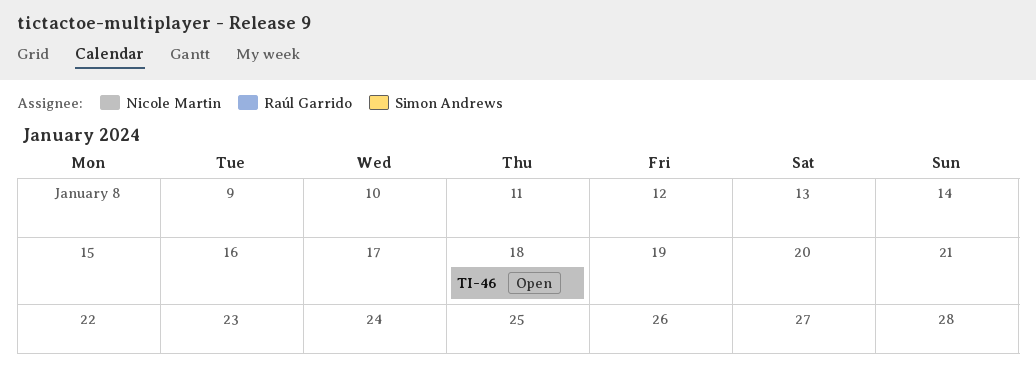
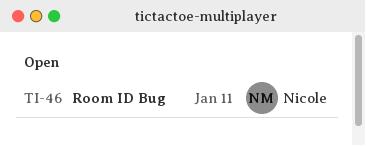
TI-46, due: Jan 18 -> Jan 11

